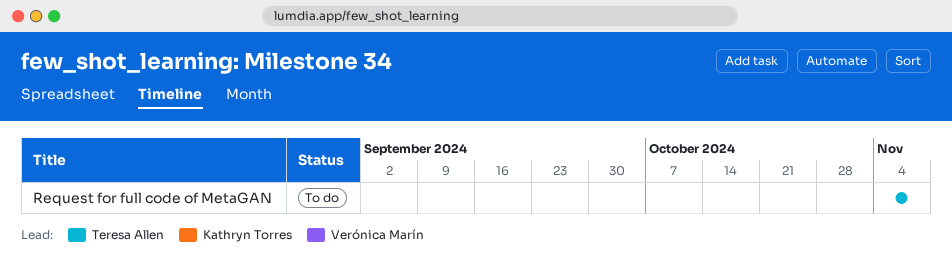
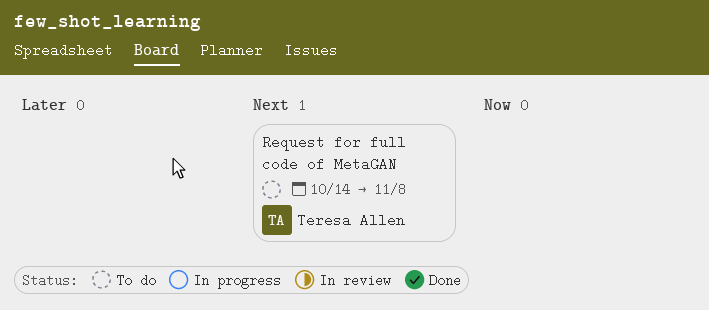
Request for full code of MetaGAN, start: Nov 4 -> Oct 14

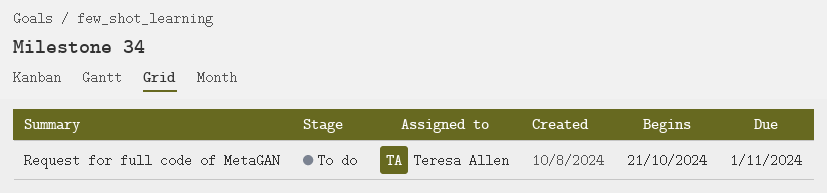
Request for full code of MetaGAN, start: Oct 14 -> Oct 21
Request for full code of MetaGAN, due: Nov 8 -> Nov 1

